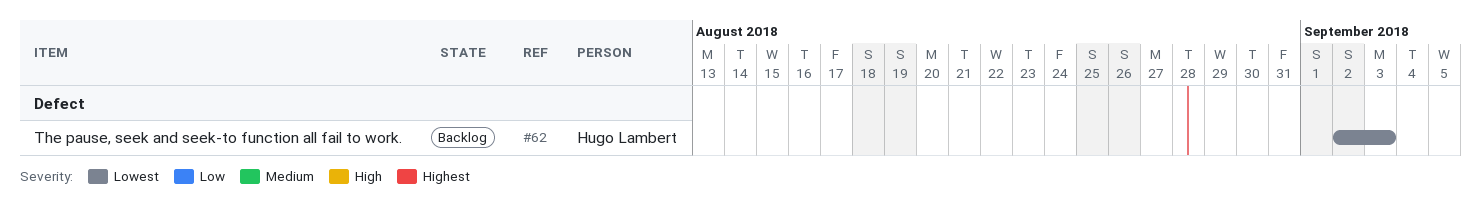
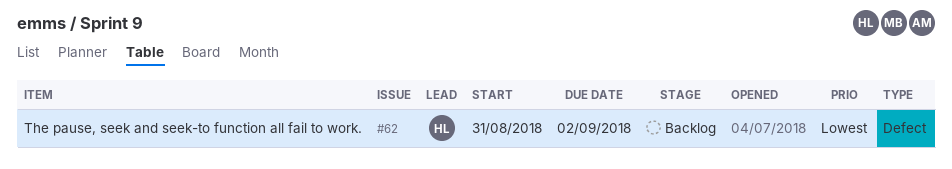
#62, start: Sep 2 -> Aug 31
#62, due: Sep 3 -> Sep 2

